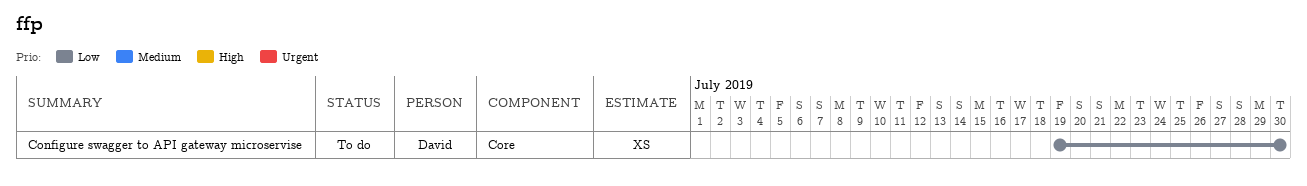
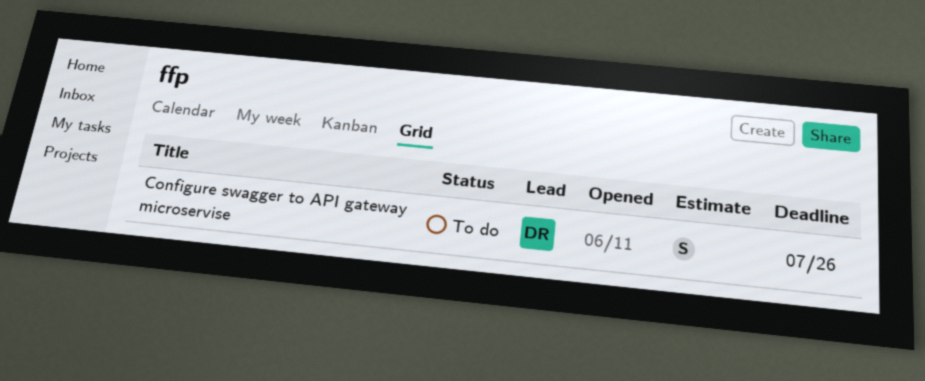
Configure swagger to API gateway microservise, estimate: XS -> S
Configure swagger to API gateway microservise, due: Jul 30 -> Jul 26

